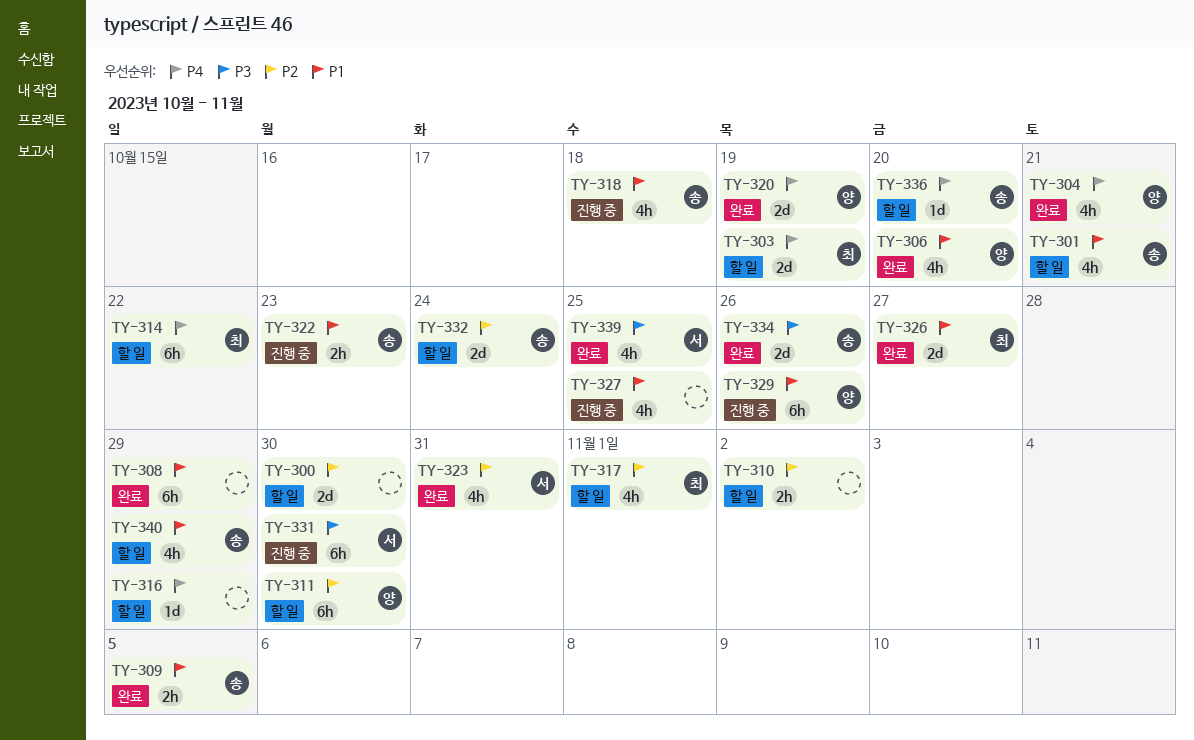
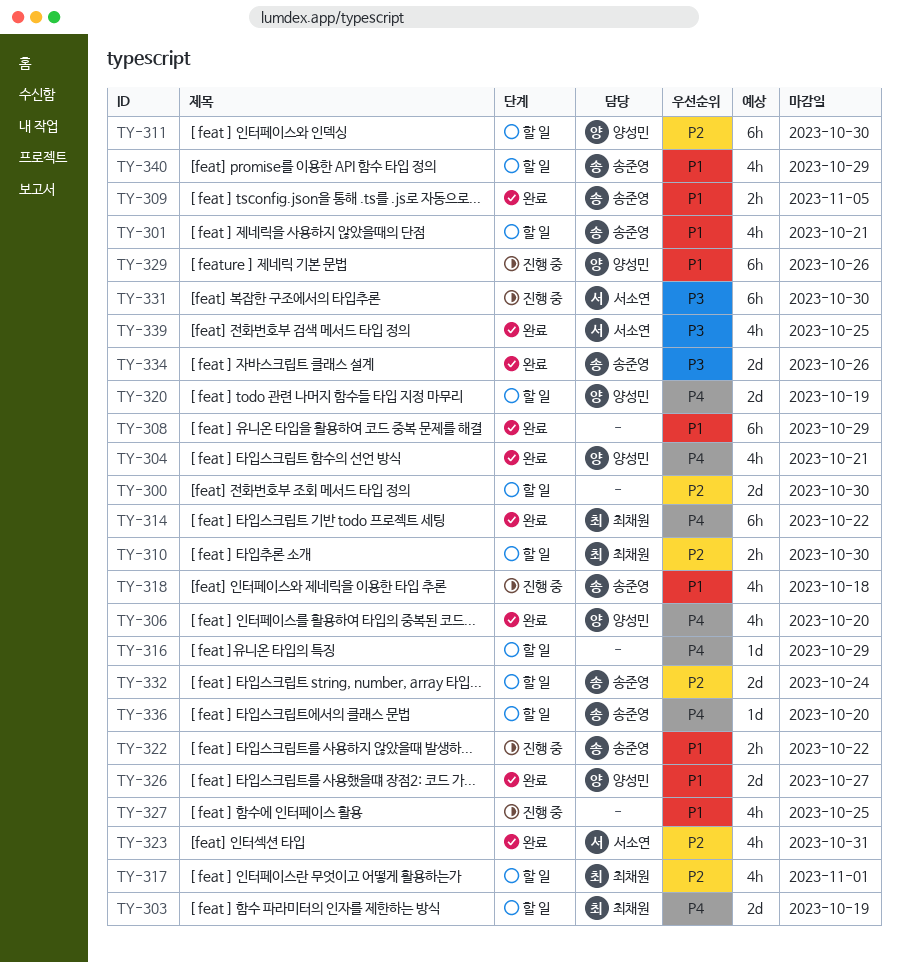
TY-306, priority: P1 -> P4
TY-310, owner: none -> 최채원
TY-310, due: Nov 2 -> Oct 30
TY-314, status: 할 일 -> 완료
TY-320, status: 완료 -> 할 일
TY-322, due: Oct 23 -> Oct 22
TY-326, owner: 최채원 -> 양성민

